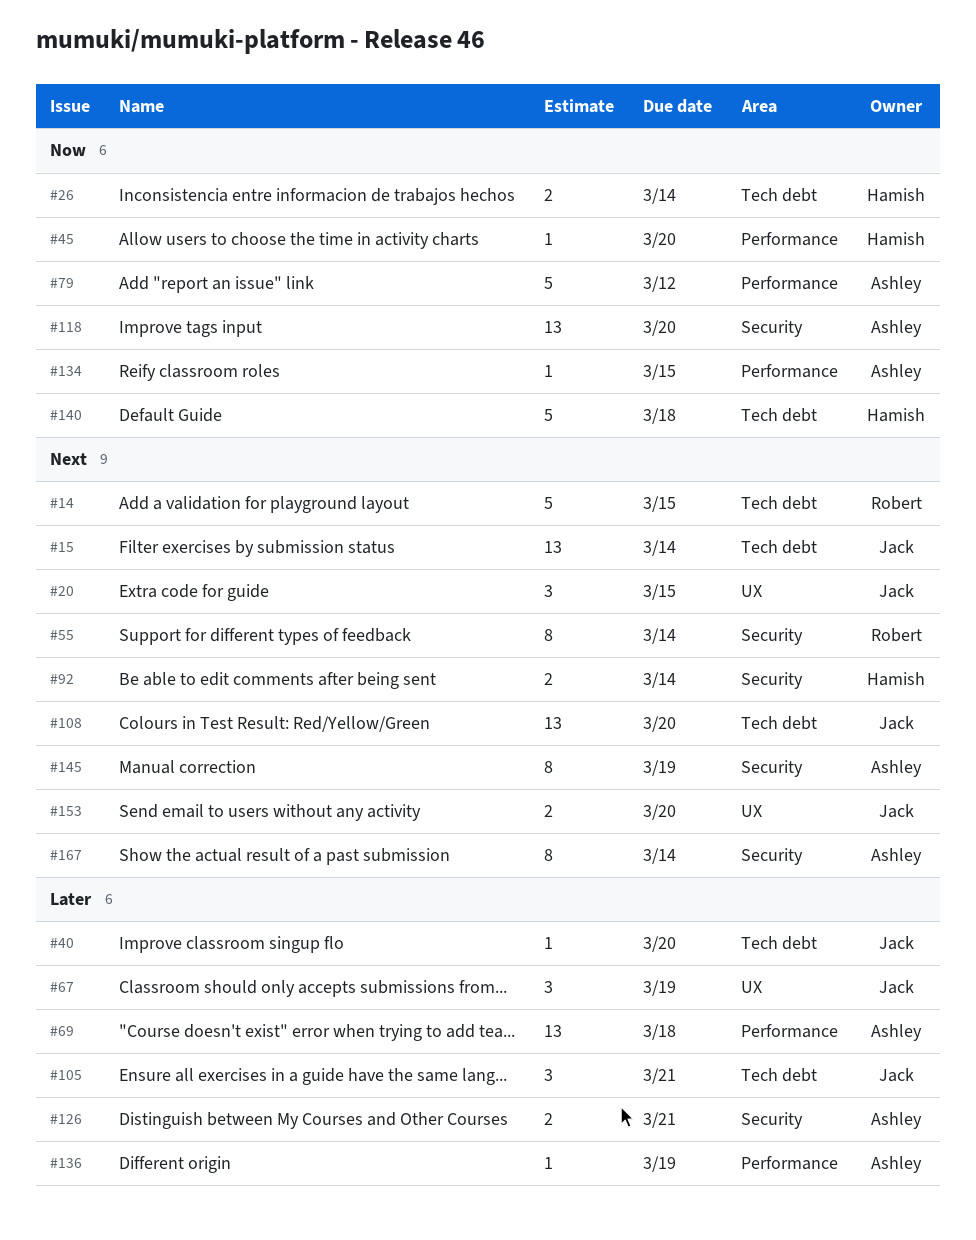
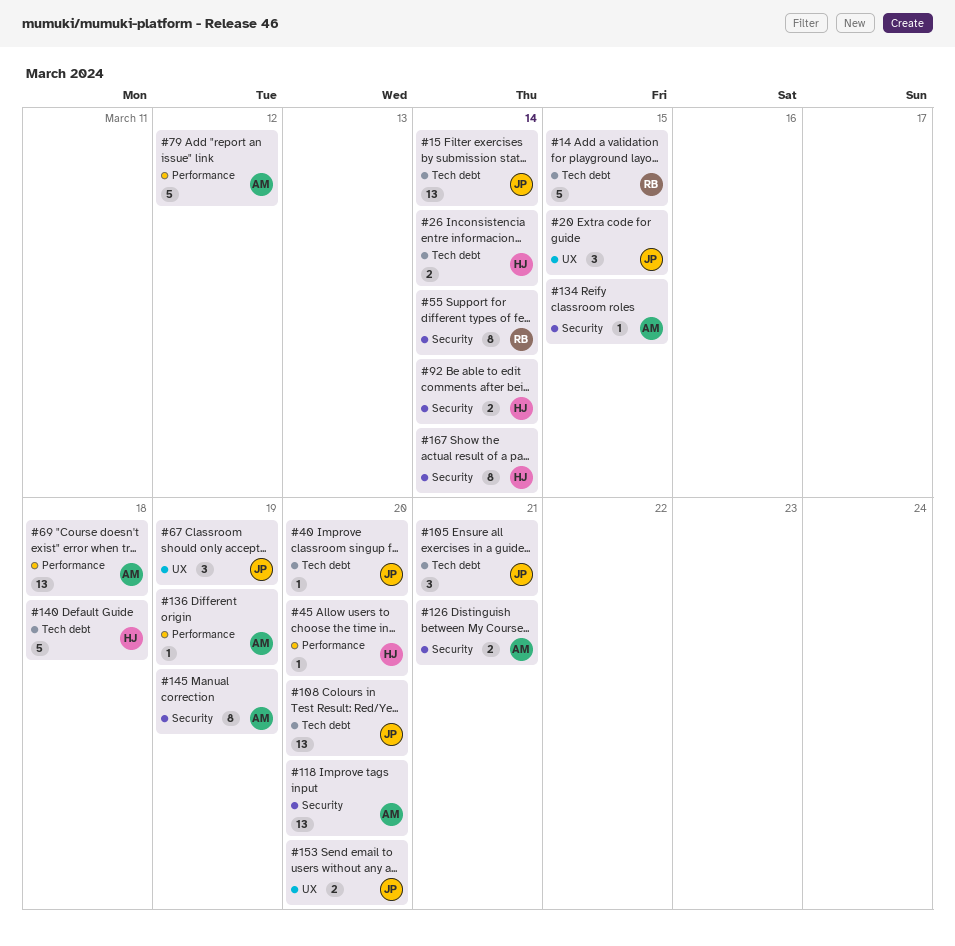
#134, label: Performance -> Security
#167, owner: Ashley -> Hamish

